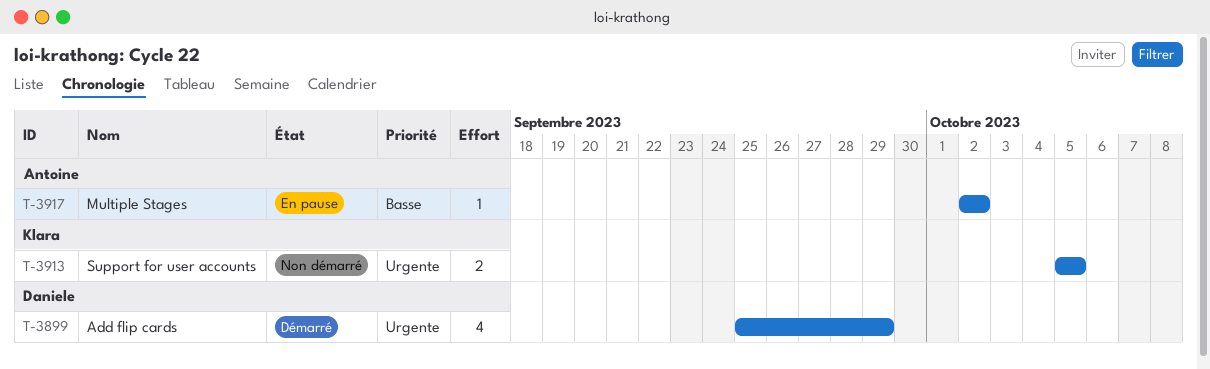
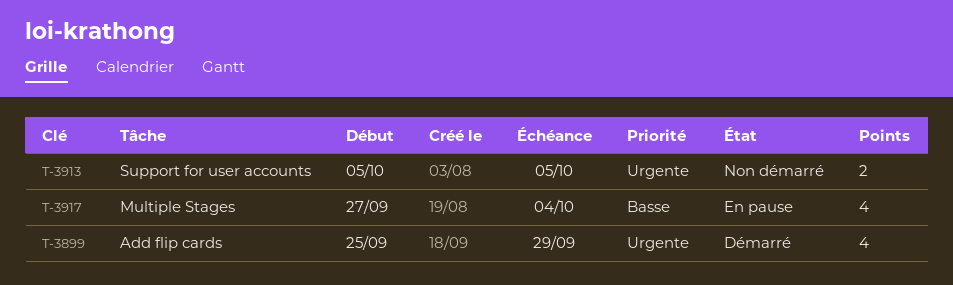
T-3917, estimate: 1 -> 4
T-3917, start: Oct 2 -> Sep 27
T-3917, due: Oct 2 -> Oct 4

